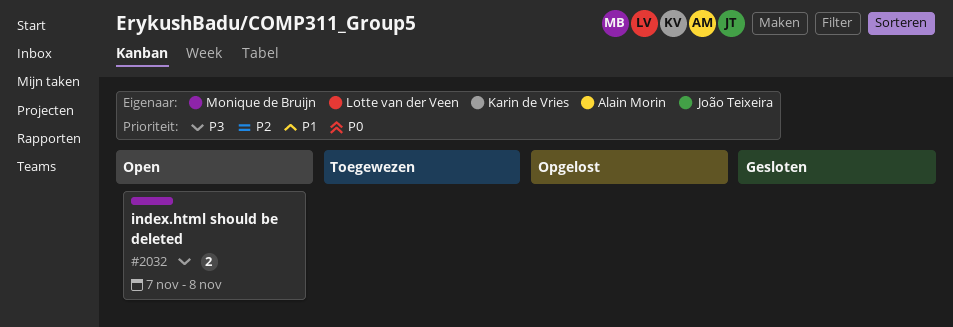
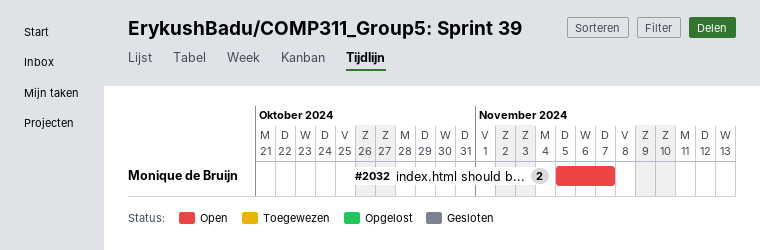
#2032, start: Nov 7 -> Nov 5
#2032, due: Nov 8 -> Nov 7

